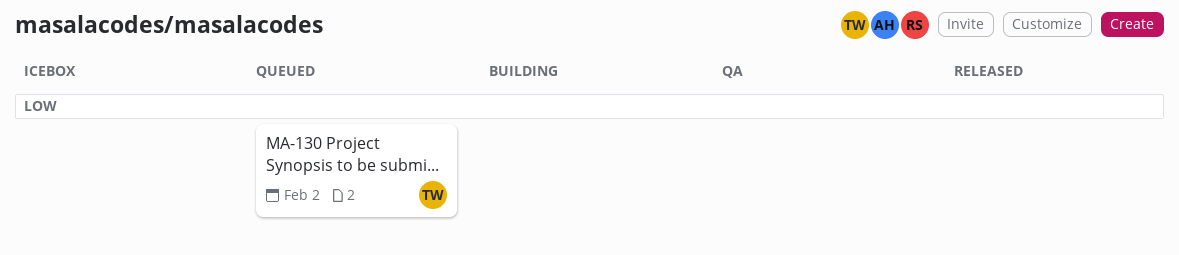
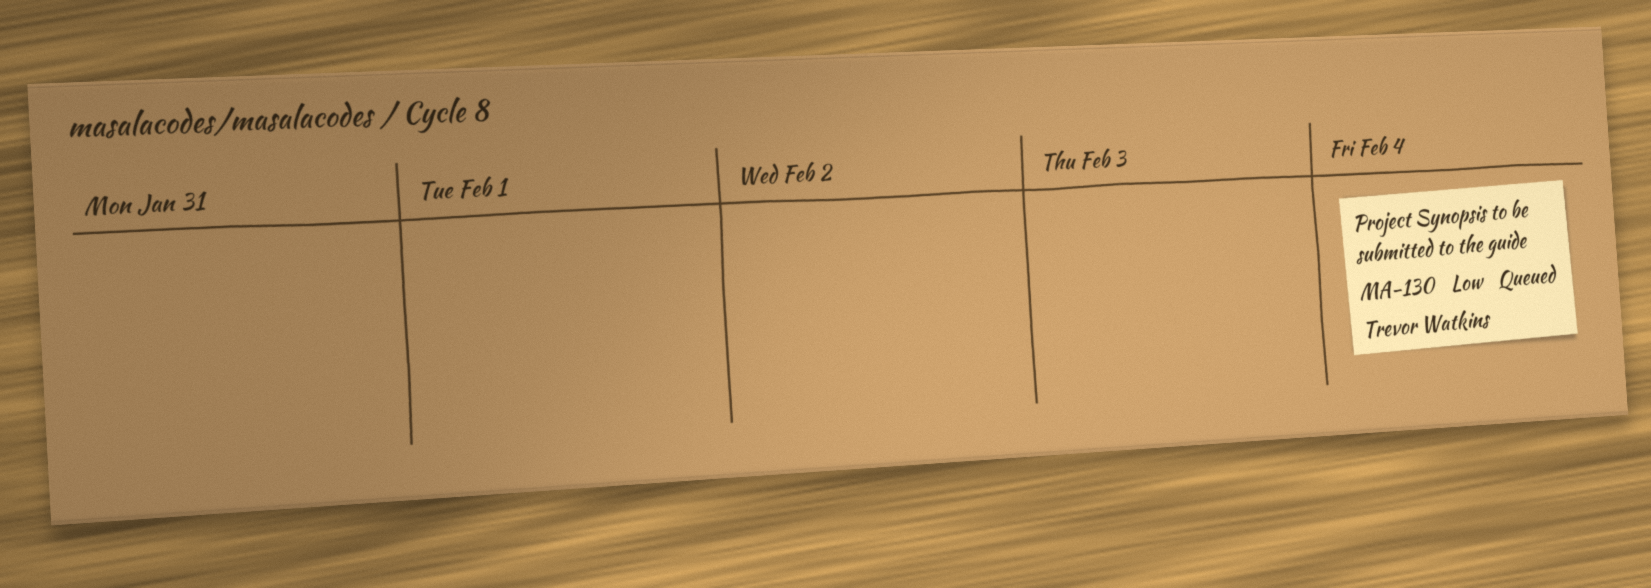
MA-130, due: Feb 2 -> Feb 4

